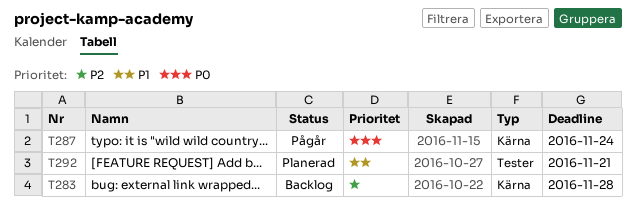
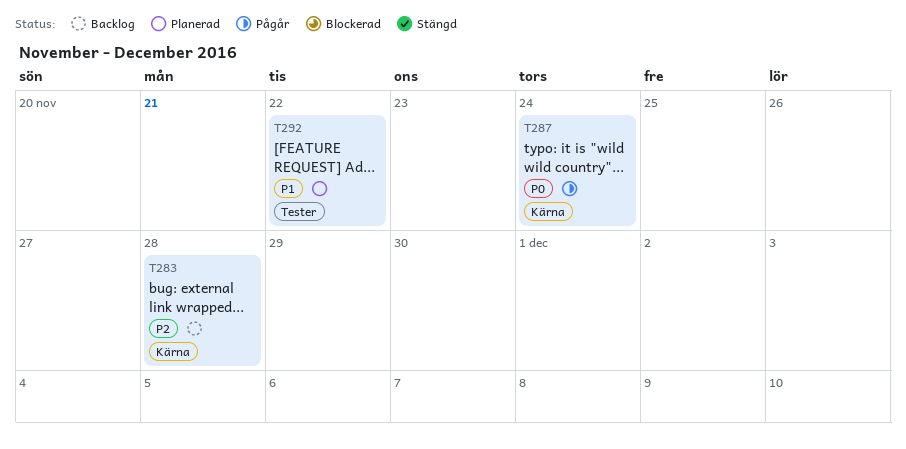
T292, due: Nov 21 -> Nov 22

